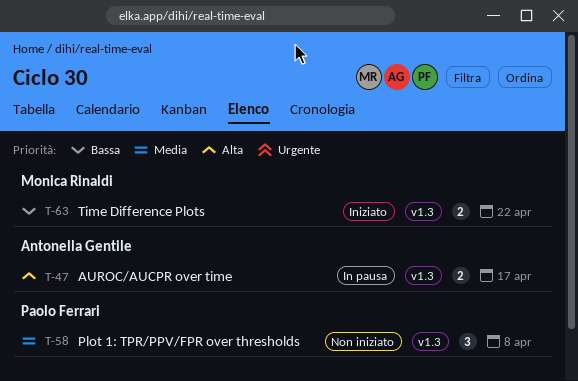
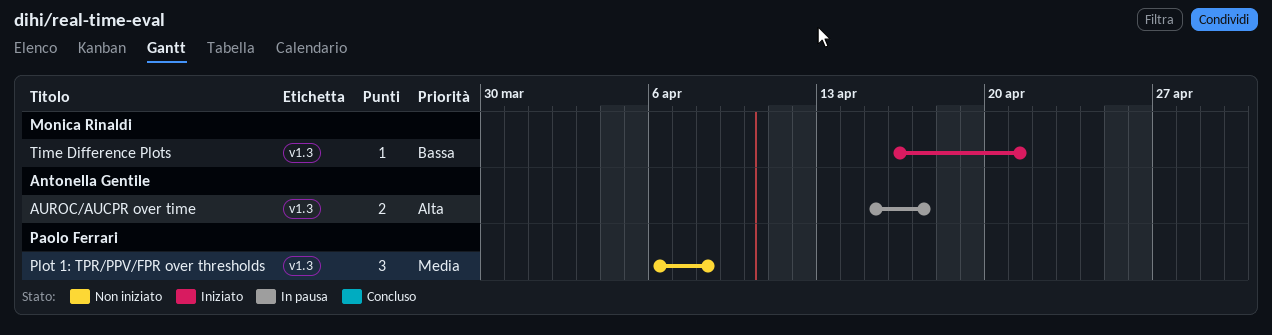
Time Difference Plots, estimate: 2 -> 1
Time Difference Plots, due: Apr 22 -> Apr 21

